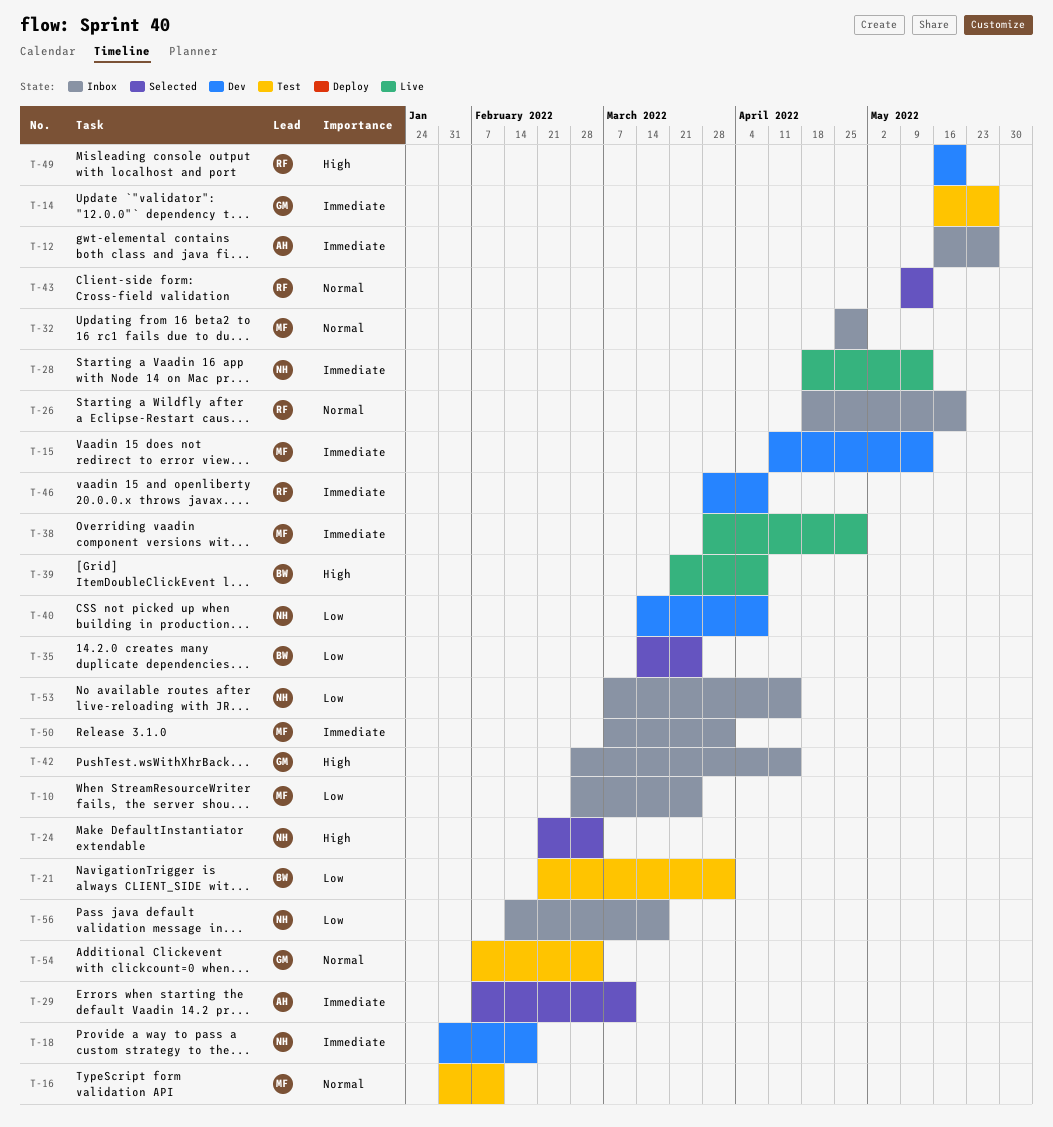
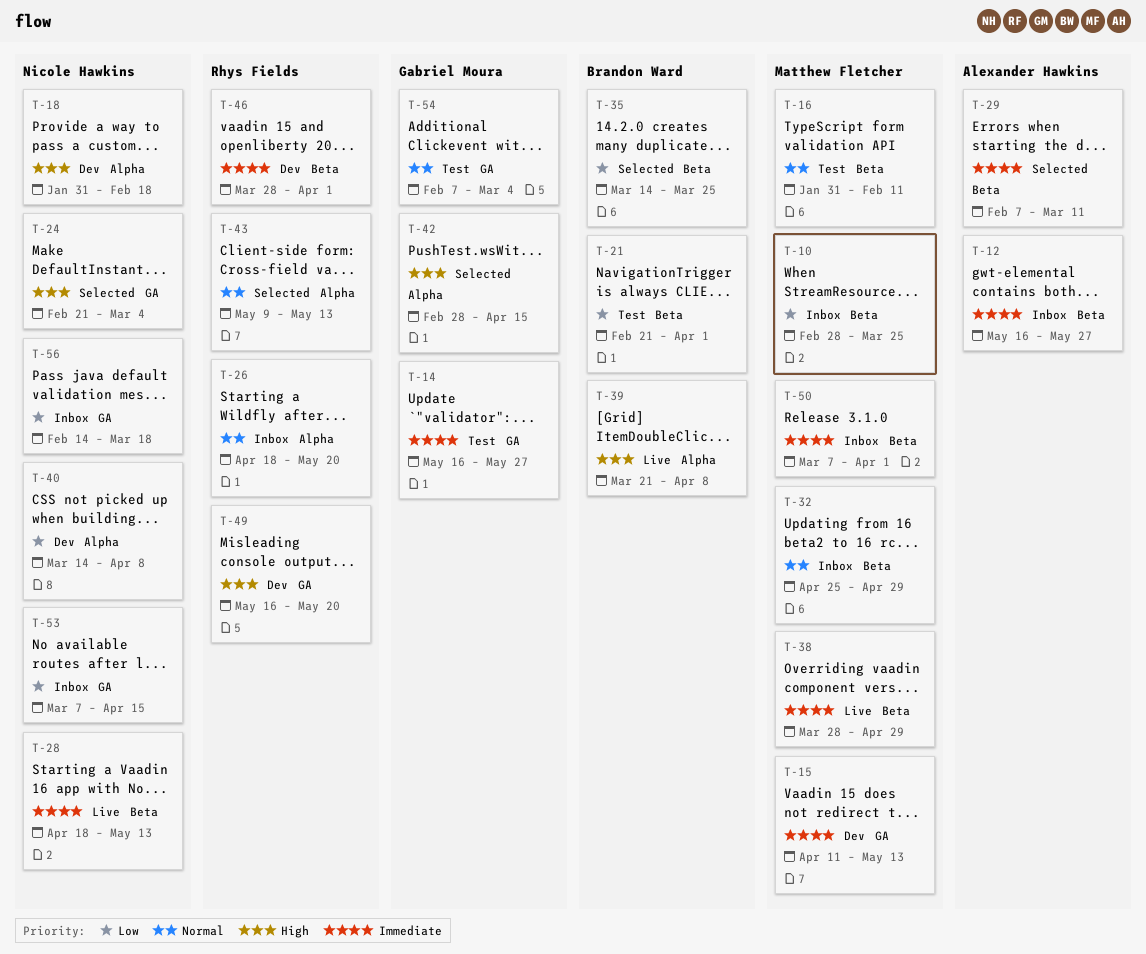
T-18, priority: Immediate -> High
T-42, status: Inbox -> Selected
T-46, due: Apr 8 -> Apr 1

